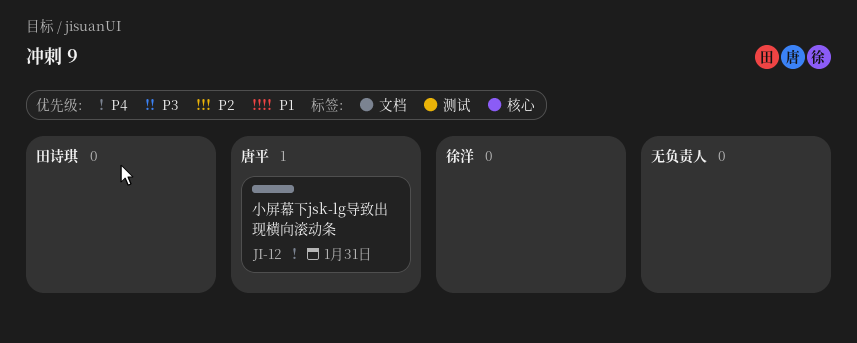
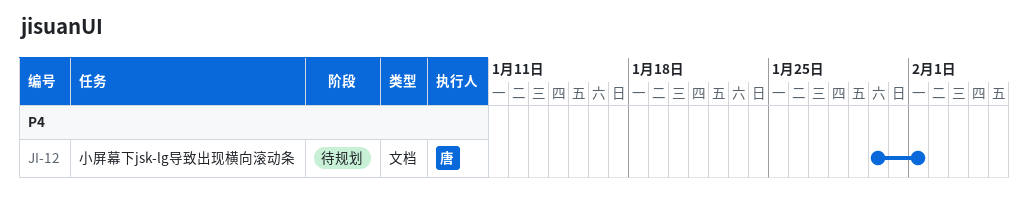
JI-12, due: Jan 31 -> Feb 1

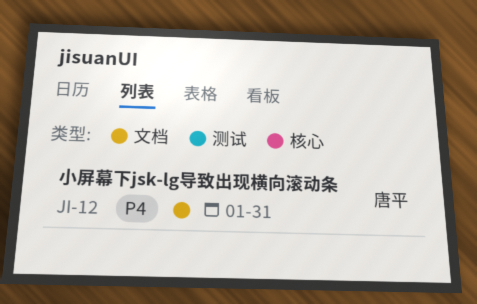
JI-12, due: Feb 1 -> Jan 31

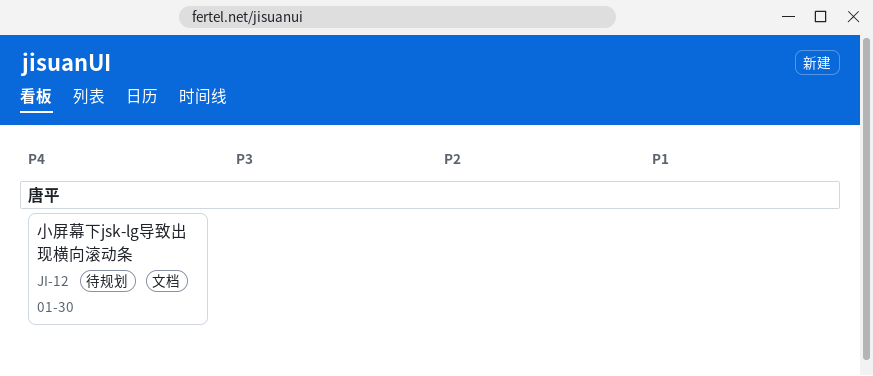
JI-12, due: Jan 31 -> Jan 30

